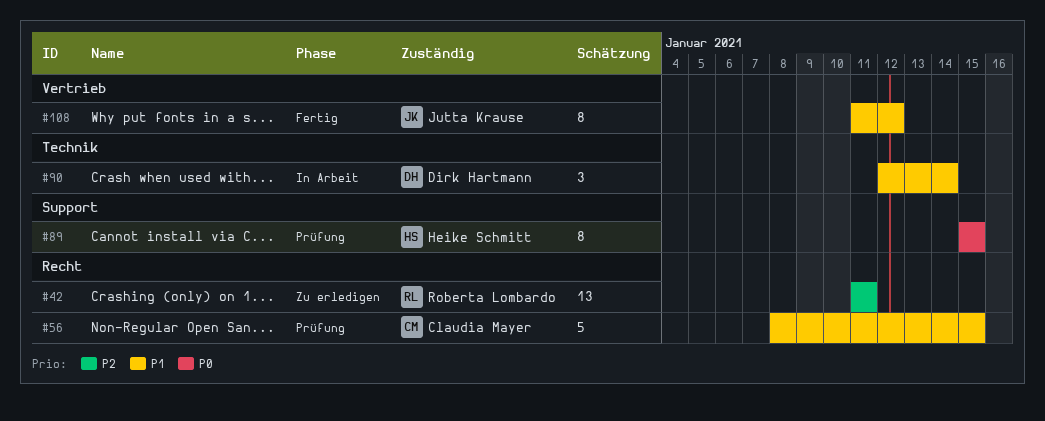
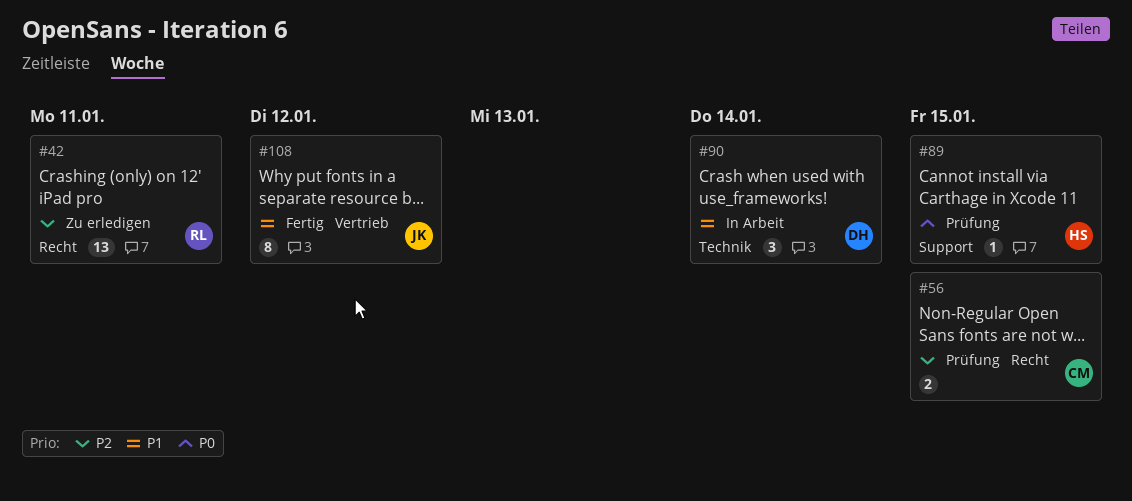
#56, priority: P1 -> P2
#56, estimate: 5 -> 2
#89, estimate: 8 -> 1

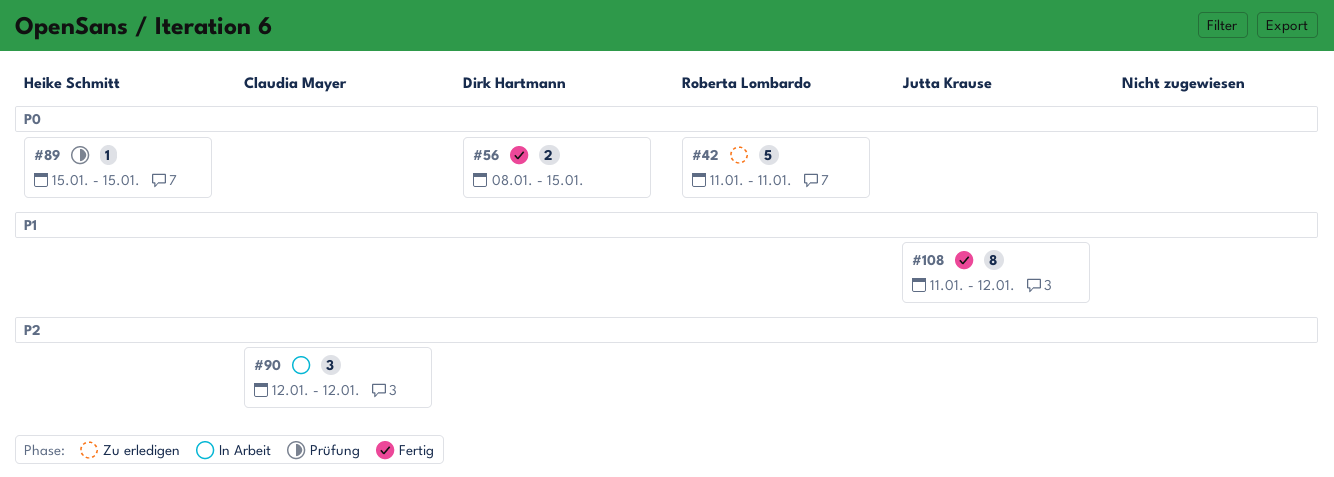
#42, priority: P2 -> P0
#42, estimate: 13 -> 5
#56, status: Prüfung -> Fertig
#56, owner: Claudia Mayer -> Dirk Hartmann
#56, priority: P2 -> P0
#90, owner: Dirk Hartmann -> Claudia Mayer
#90, priority: P1 -> P2
#90, due: Jan 14 -> Jan 12

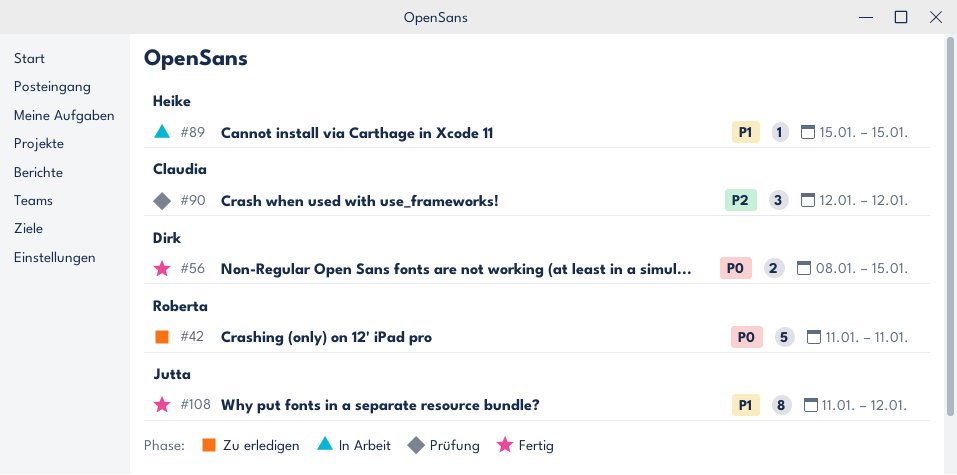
#89, status: Prüfung -> In Arbeit
#89, priority: P0 -> P1
#90, status: In Arbeit -> Prüfung

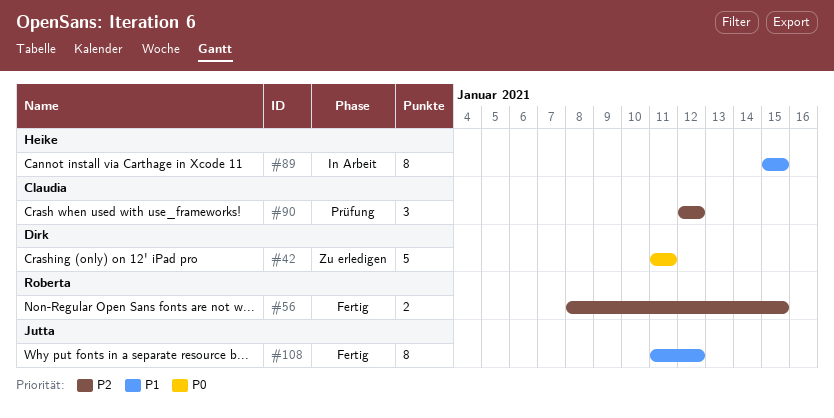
#42, owner: Roberta -> Dirk
#56, owner: Dirk -> Roberta
#56, priority: P0 -> P2
#89, estimate: 1 -> 8

